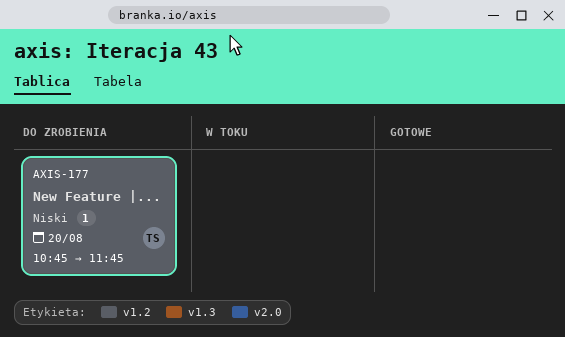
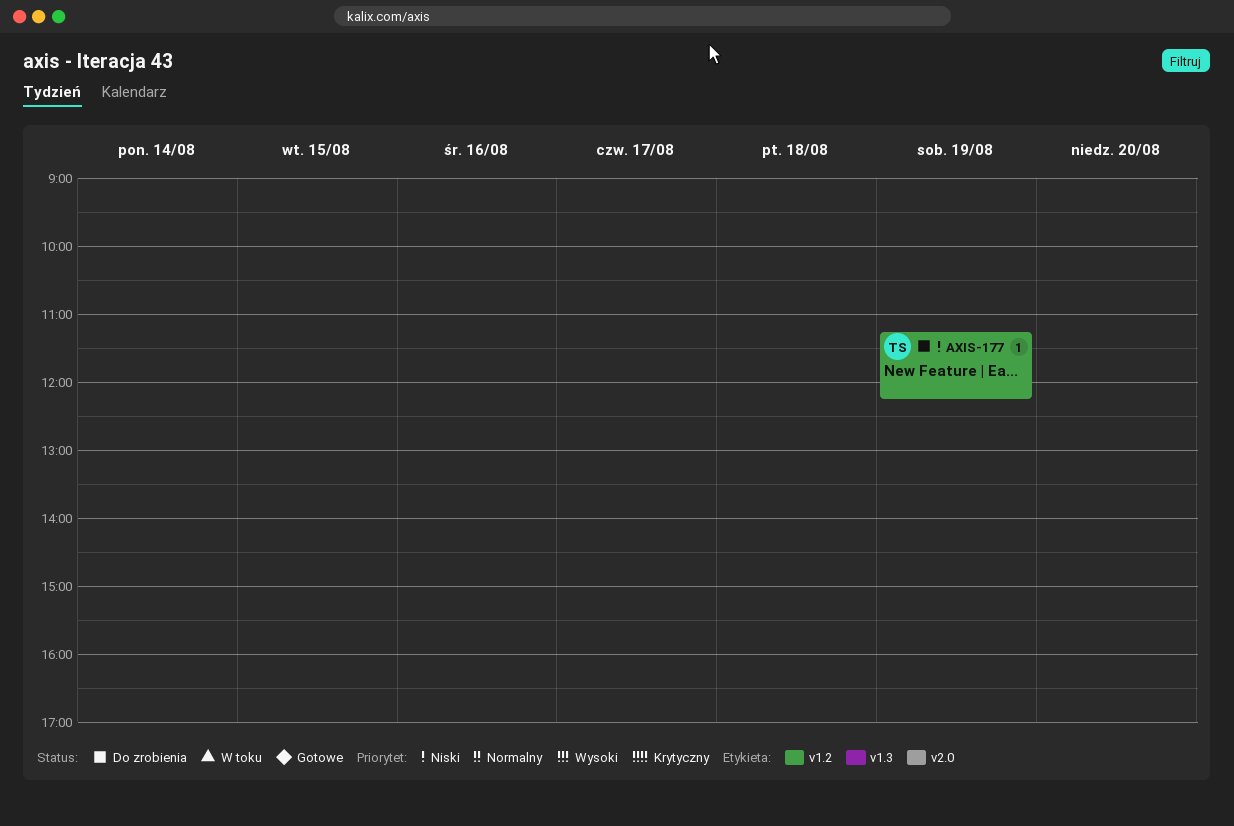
AXIS-177, day: Aug 20 -> Aug 19
AXIS-177, begins: 10:45 -> 11:15
AXIS-177, ends: 11:45 -> 12:15

